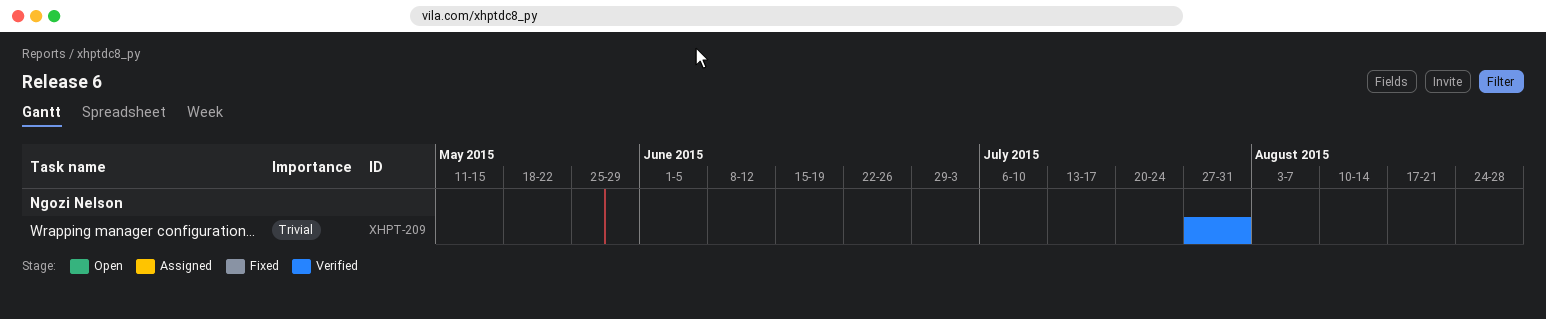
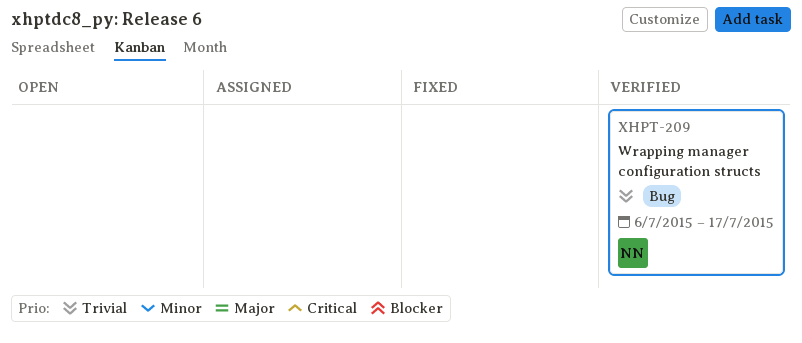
XHPT-209, start: Jul 27 -> Jul 6
XHPT-209, due: Jul 31 -> Jul 17

